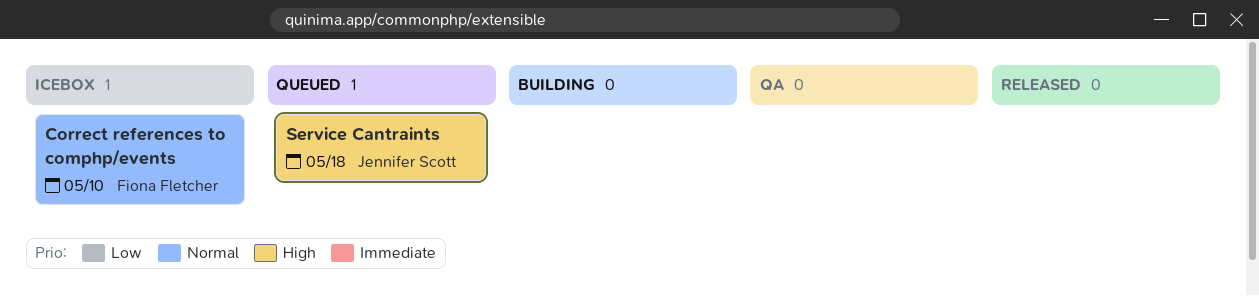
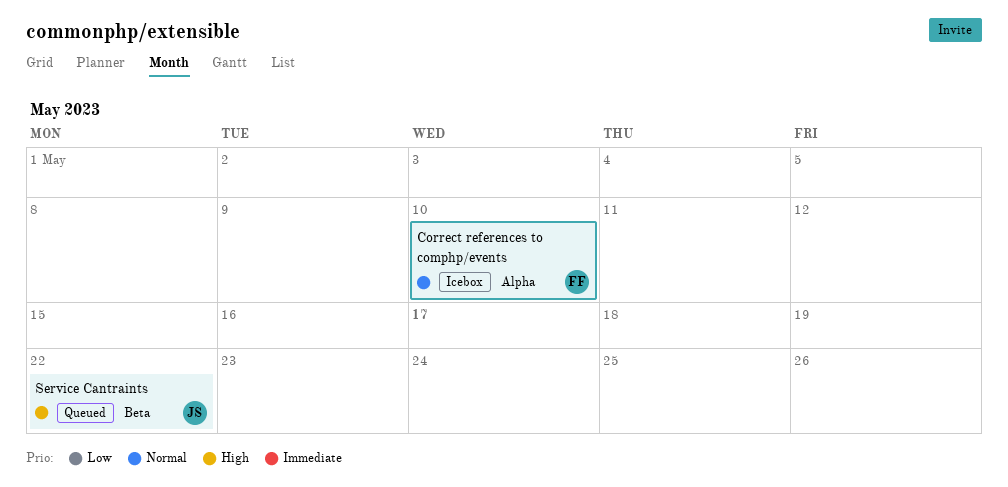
Service Cantraints, due: May 18 -> May 22

